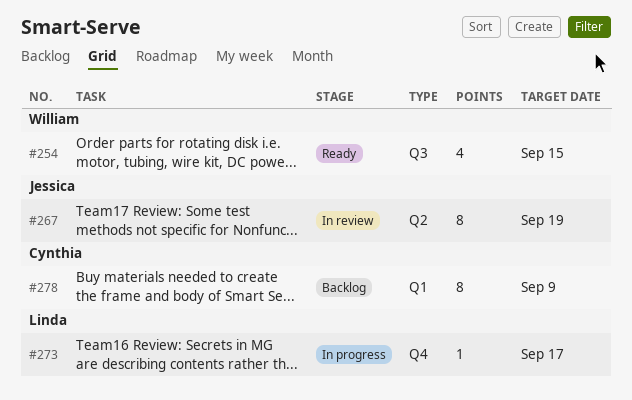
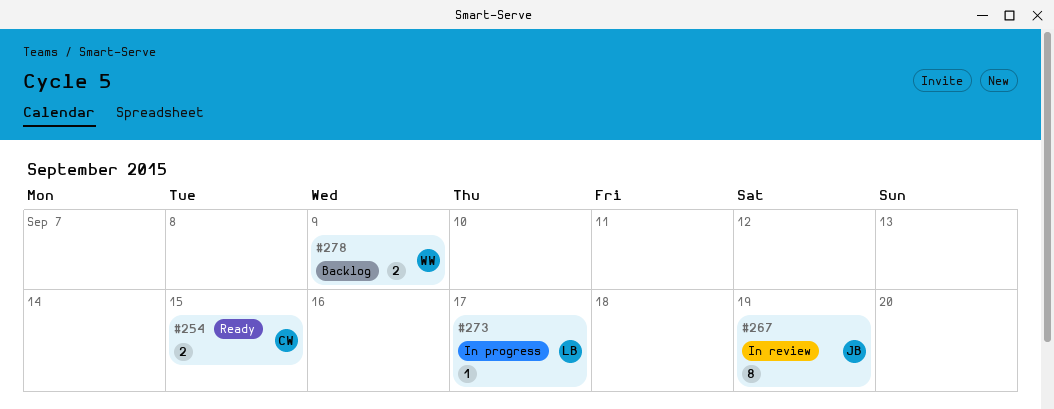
#254, owner: William -> Cynthia
#254, estimate: 4 -> 2
#278, owner: Cynthia -> William
#278, estimate: 8 -> 2

